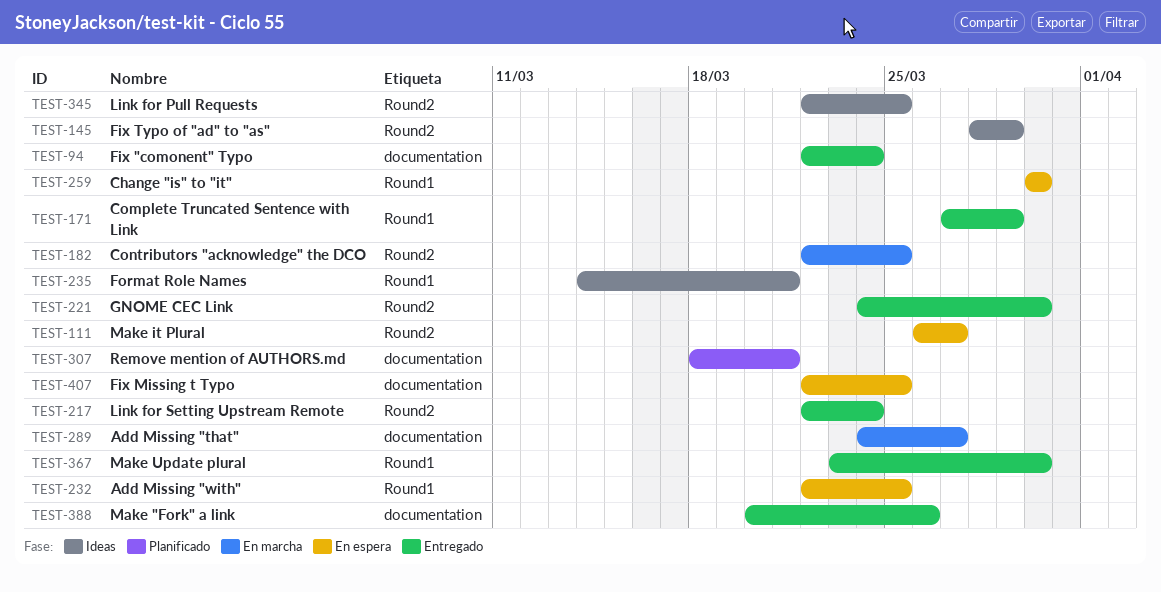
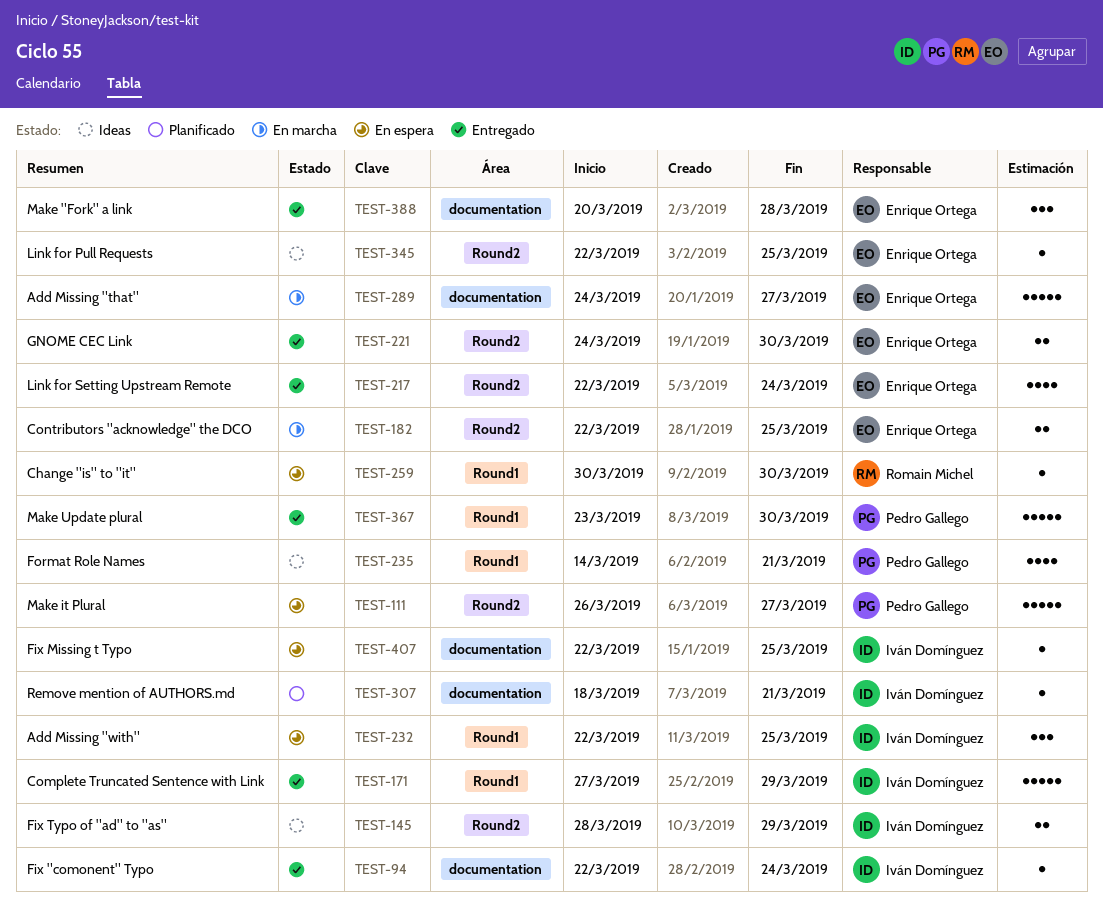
TEST-388, due: Mar 26 -> Mar 28

